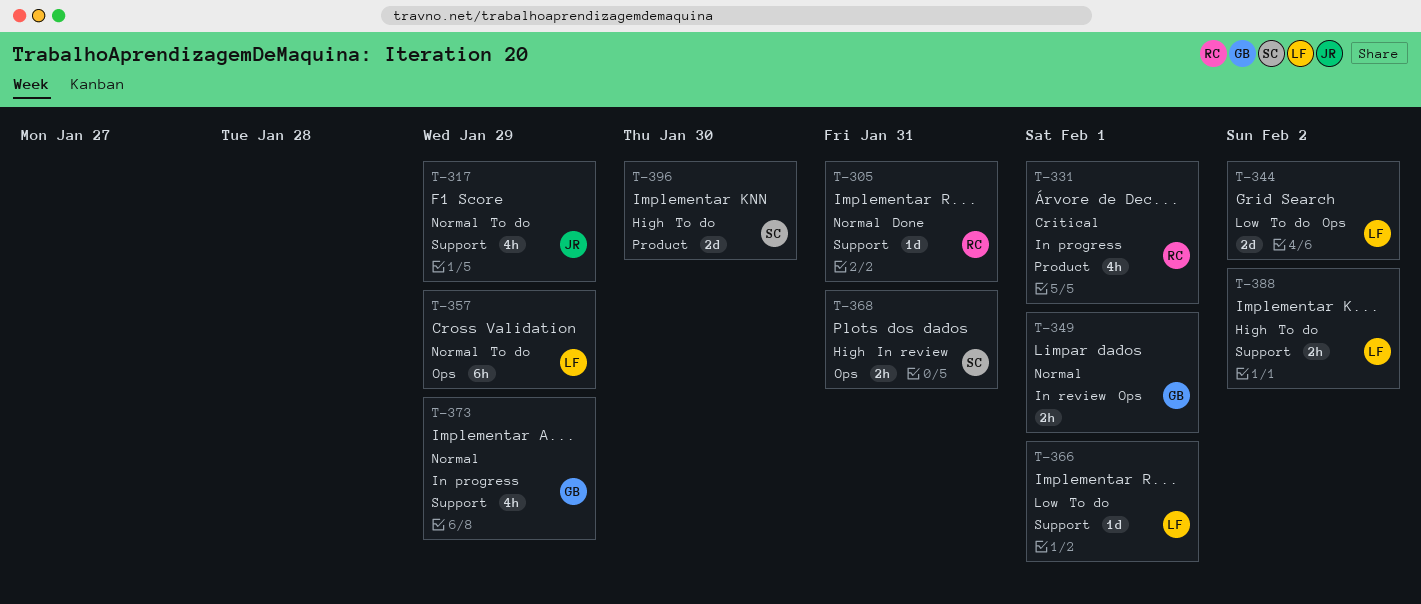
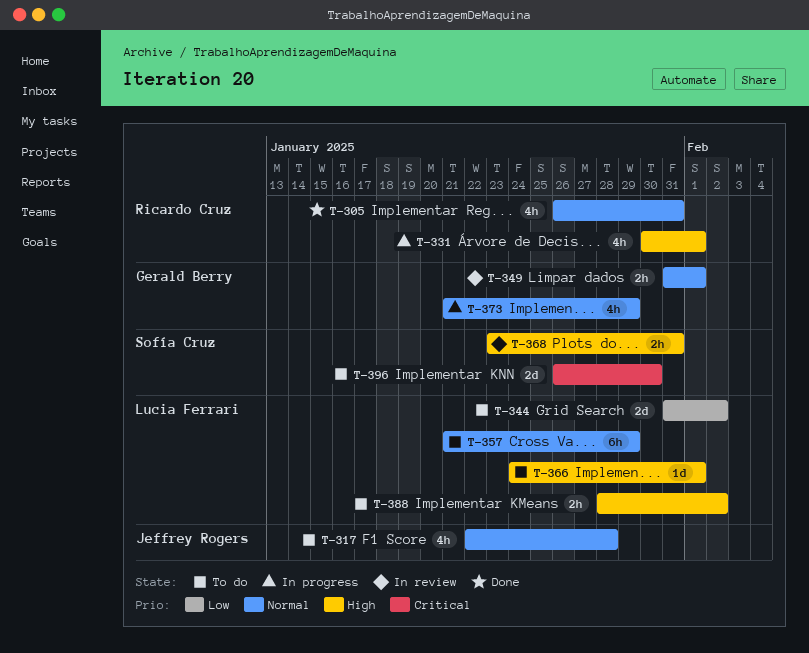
T-305, estimate: 1d -> 4h
T-317, due: Jan 29 -> Jan 28
T-331, priority: Critical -> High
T-366, priority: Low -> High
T-396, priority: High -> Critical

